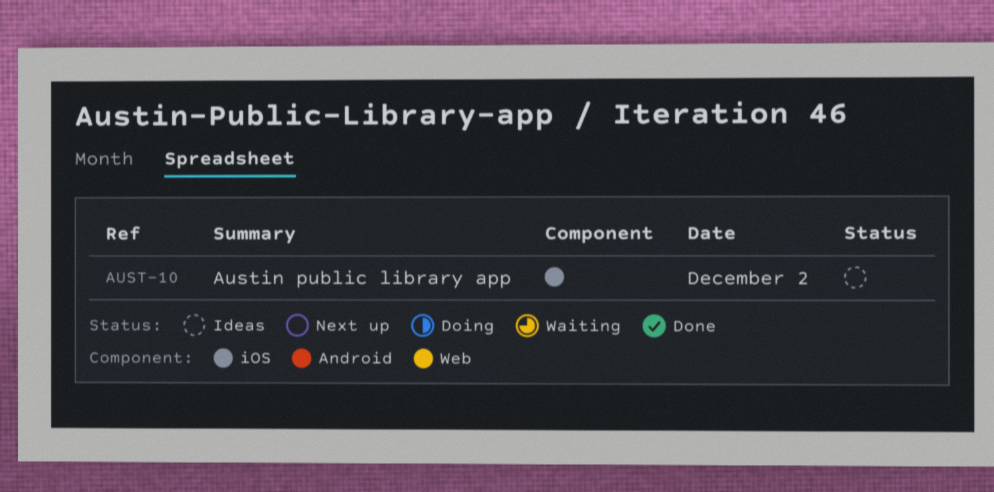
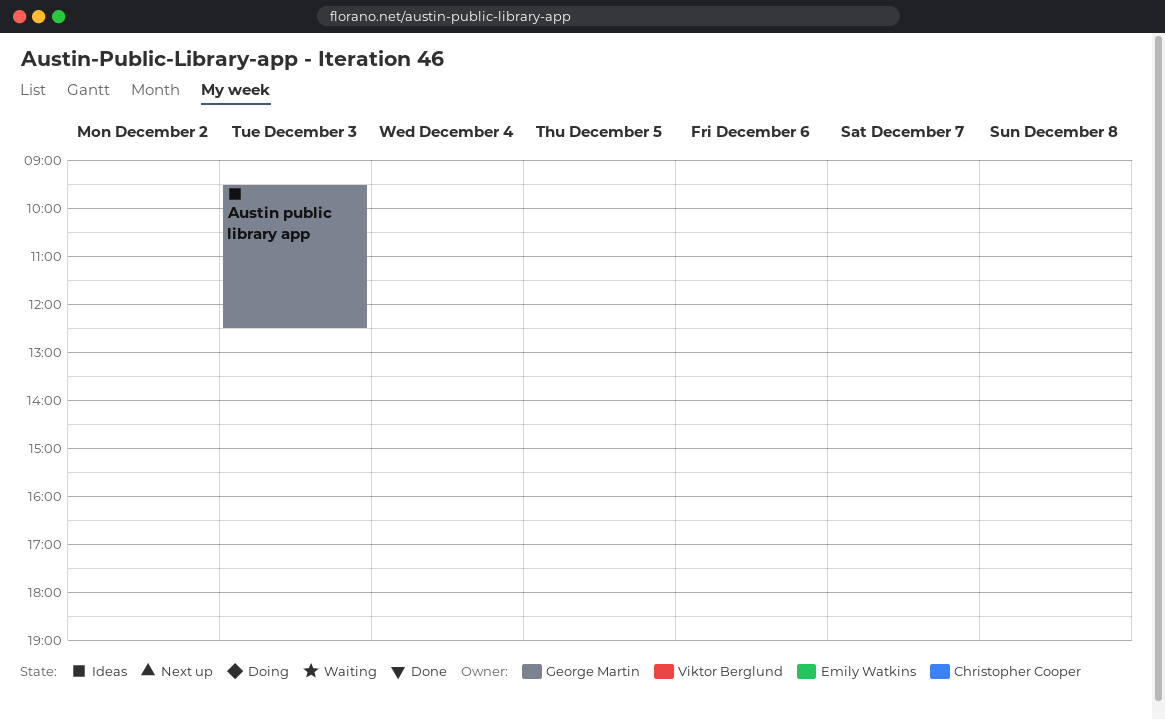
Austin public library app, day: Dec 2 -> Dec 3

